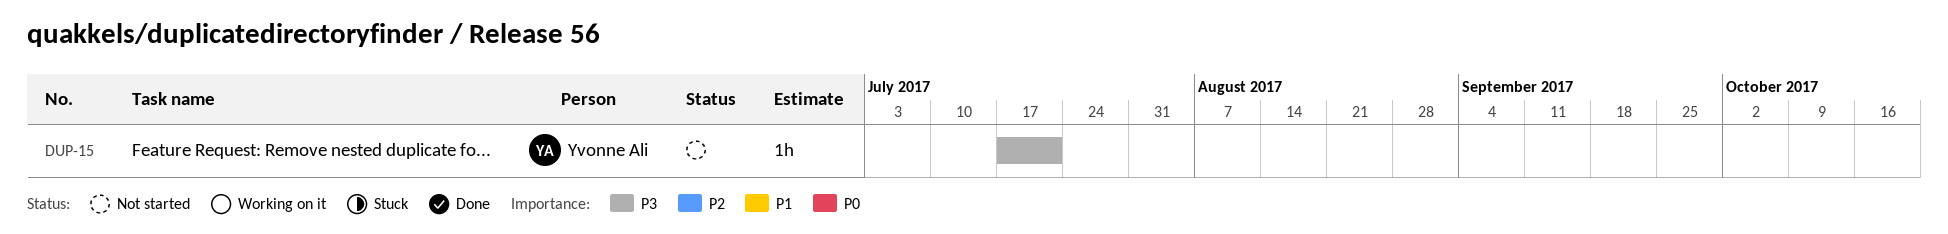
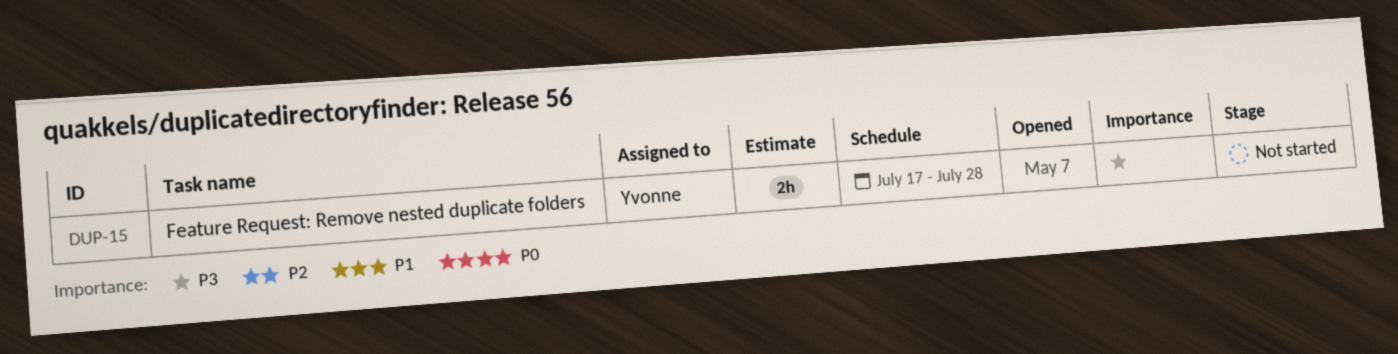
DUP-15, estimate: 1h -> 2h
DUP-15, due: Jul 21 -> Jul 28

